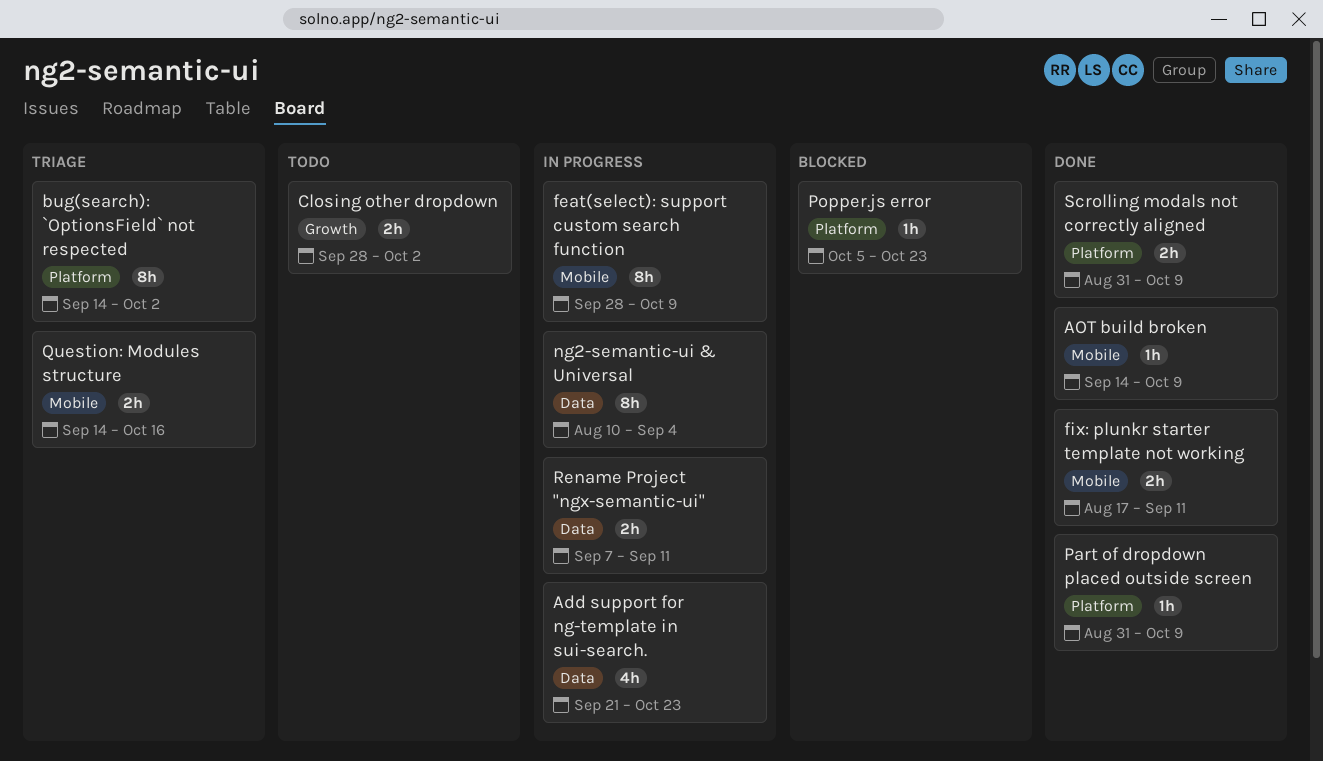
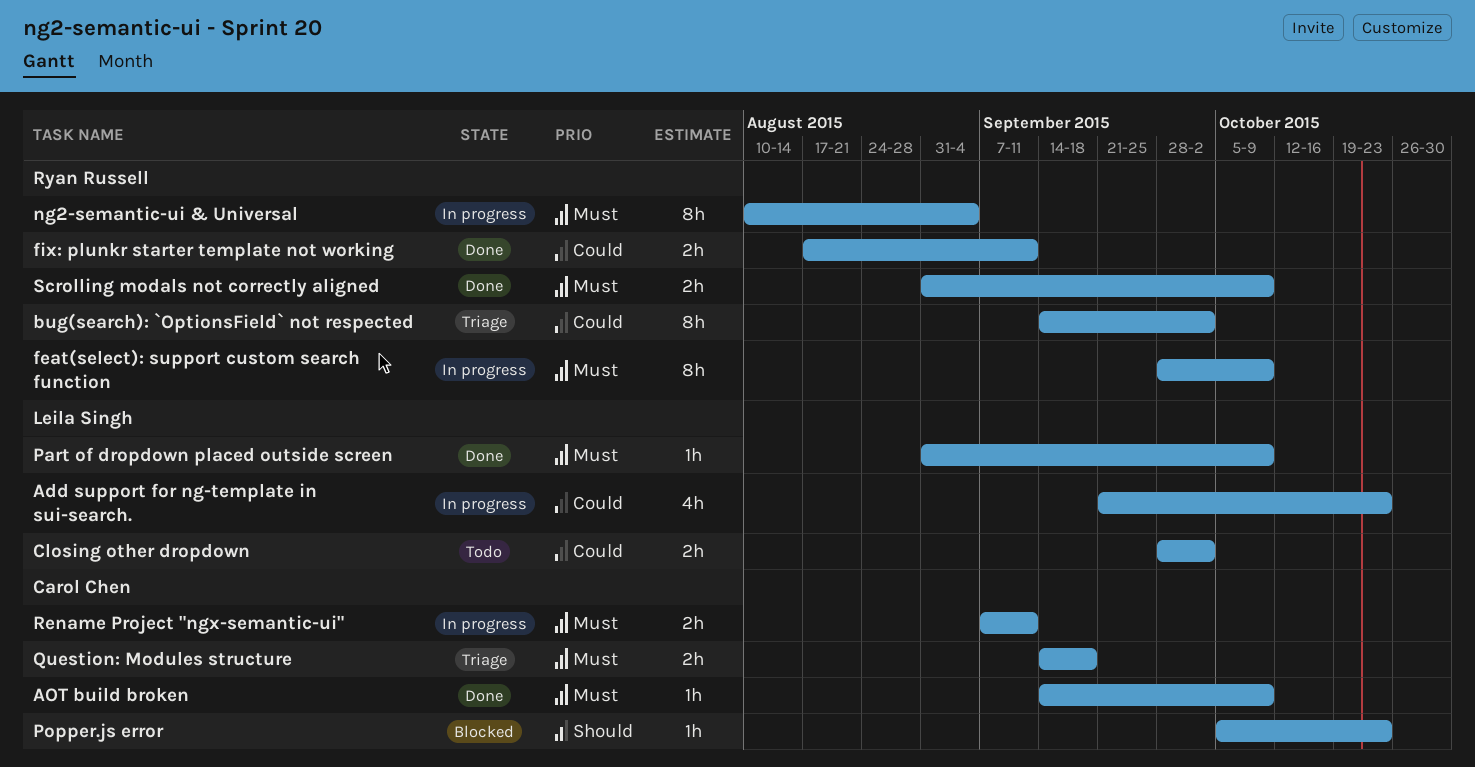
Question: Modules structure, due: Oct 16 -> Sep 18

